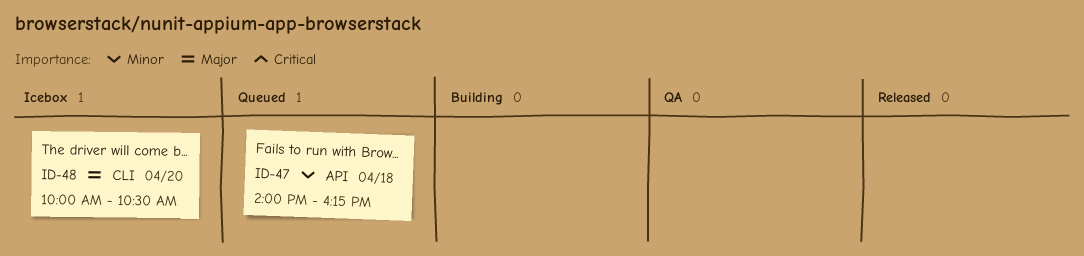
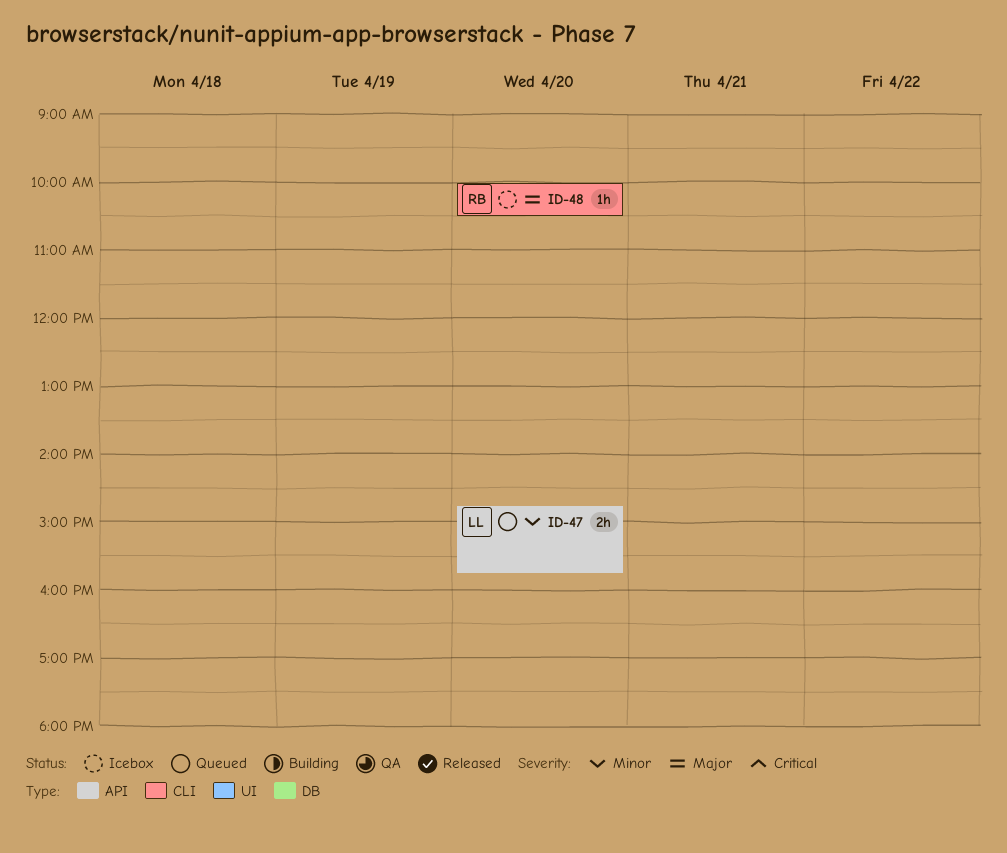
ID-47, day: Apr 18 -> Apr 20
ID-47, begins: 14:00 -> 14:45
ID-47, ends: 16:15 -> 15:45

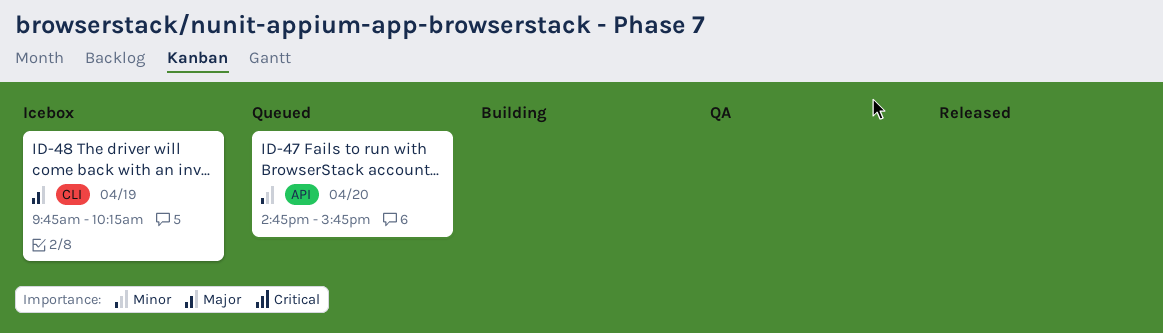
ID-48, day: Apr 20 -> Apr 19
ID-48, begins: 10:00 -> 09:45
ID-48, ends: 10:30 -> 10:15

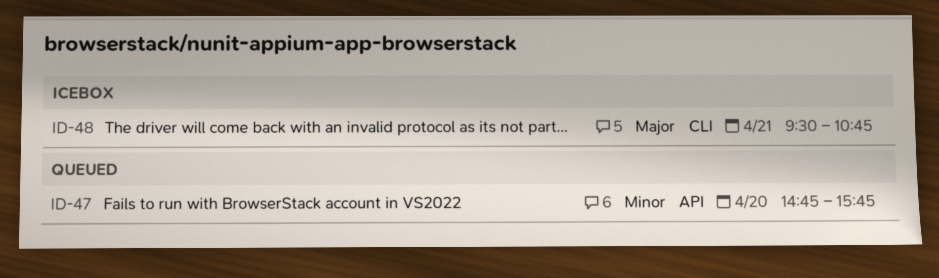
ID-48, day: Apr 19 -> Apr 21
ID-48, begins: 09:45 -> 09:30
ID-48, ends: 10:15 -> 10:45

